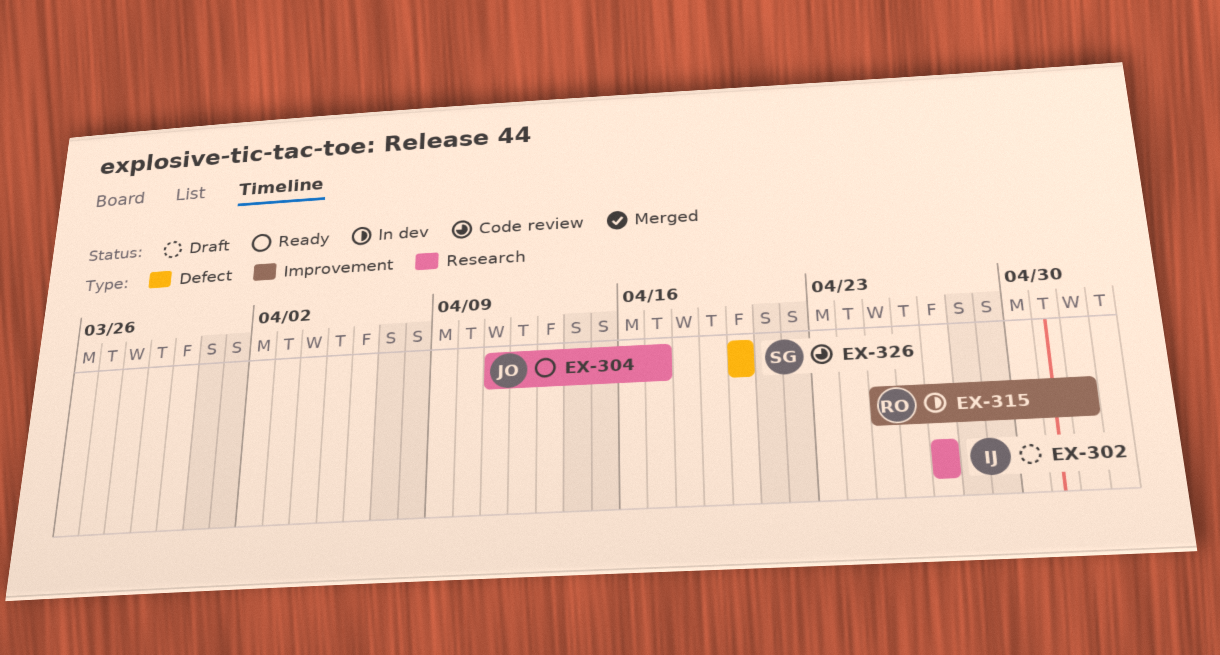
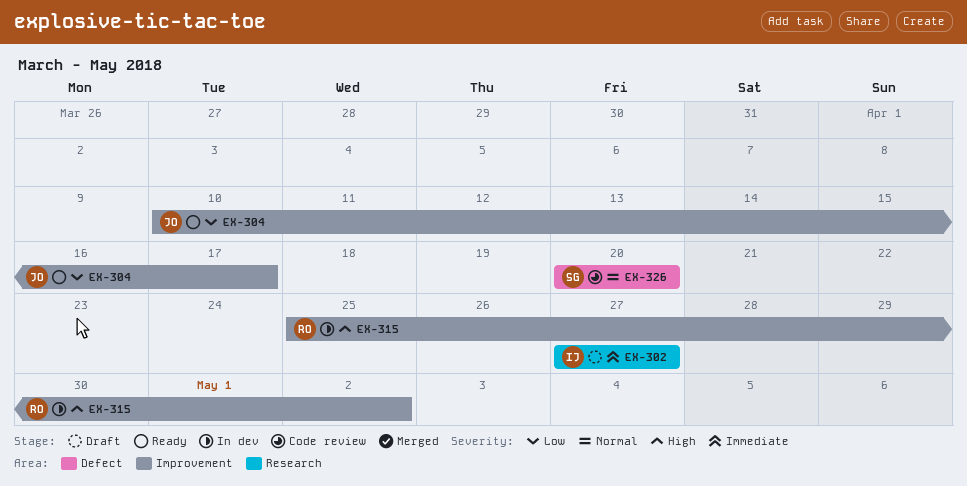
EX-304, label: Research -> Improvement
EX-304, start: Apr 11 -> Apr 10

